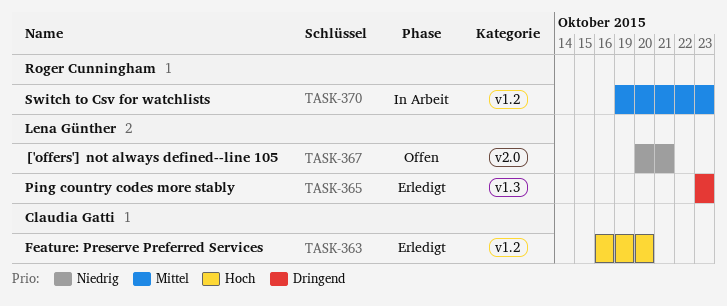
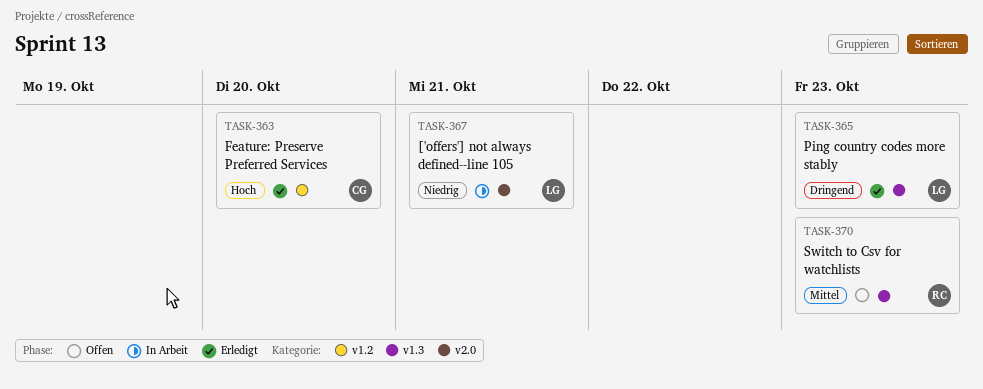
TASK-367, status: Offen -> In Arbeit
TASK-370, status: In Arbeit -> Offen
TASK-370, label: v1.2 -> v1.3

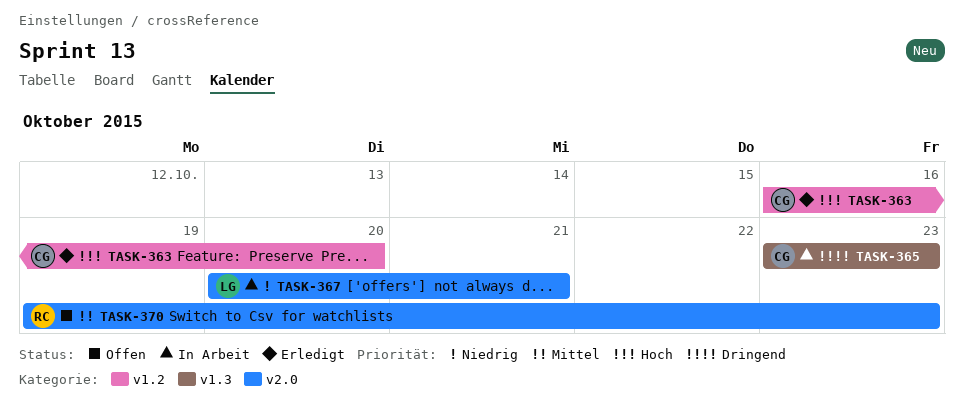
TASK-365, status: Erledigt -> In Arbeit
TASK-365, owner: LG -> CG
TASK-370, label: v1.3 -> v2.0

